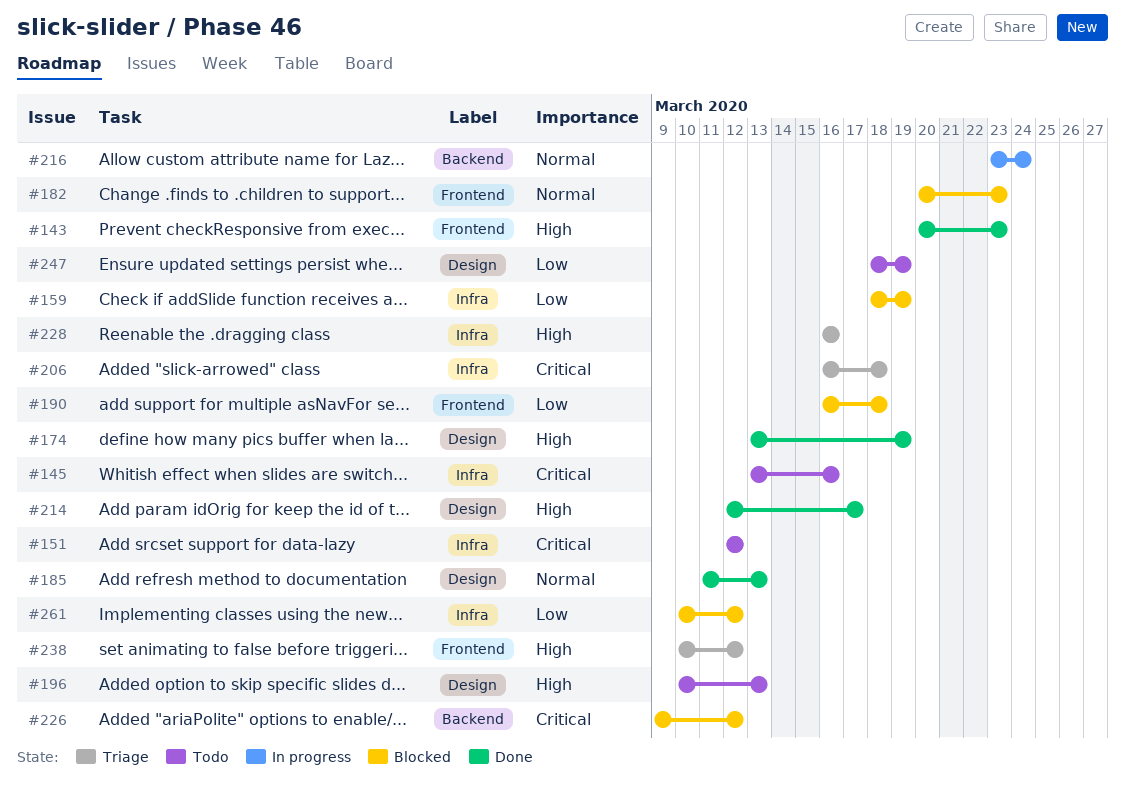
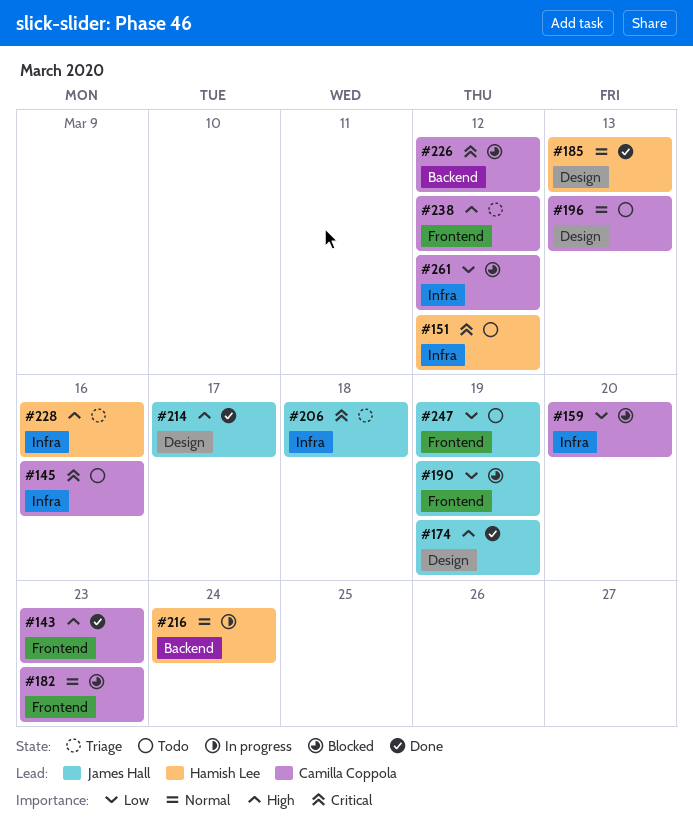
#159, due: Mar 19 -> Mar 20
#190, due: Mar 18 -> Mar 19
#196, priority: High -> Normal
#247, label: Design -> Frontend

